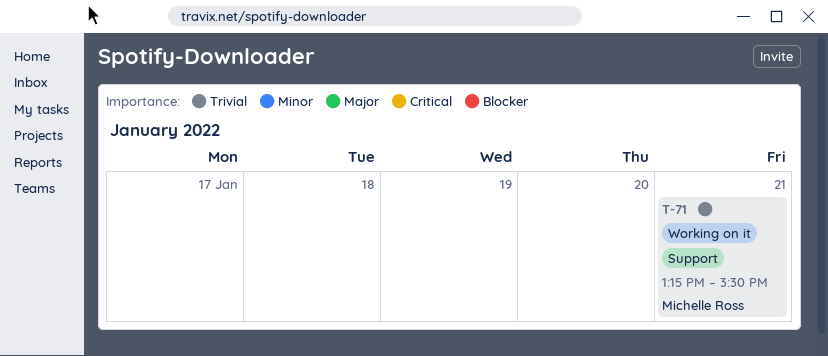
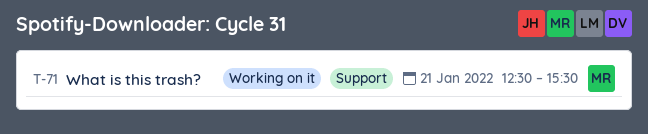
T-71, begins: 13:15 -> 12:30

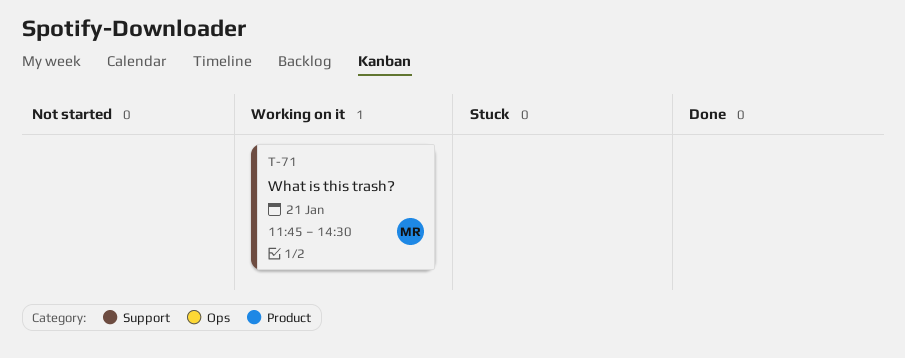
T-71, begins: 12:30 -> 11:45
T-71, ends: 15:30 -> 14:30

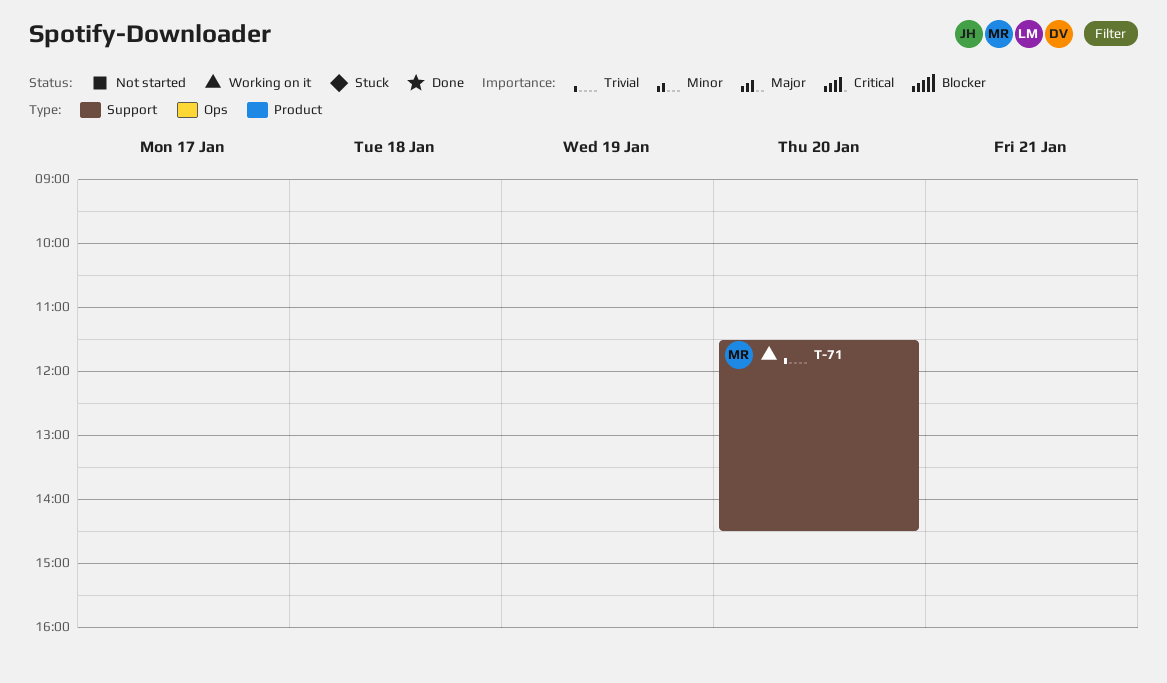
T-71, day: Jan 21 -> Jan 20
T-71, begins: 11:45 -> 11:30

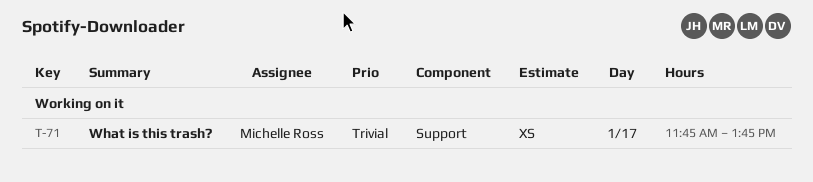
T-71, day: Jan 20 -> Jan 17
T-71, begins: 11:30 -> 11:45
T-71, ends: 14:30 -> 13:45

